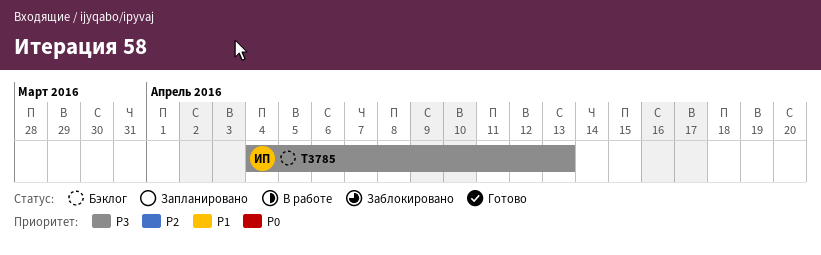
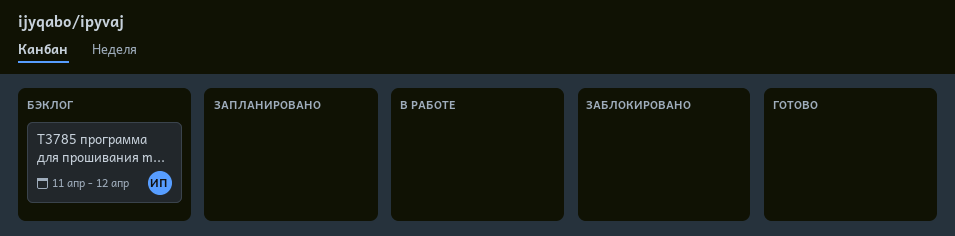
T3785, start: Apr 4 -> Apr 11
T3785, due: Apr 13 -> Apr 12

